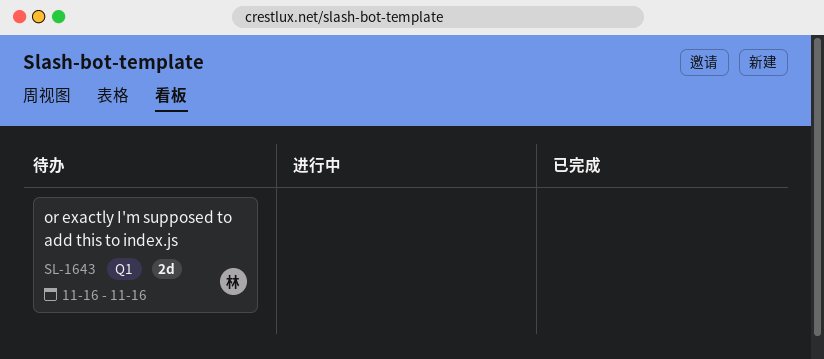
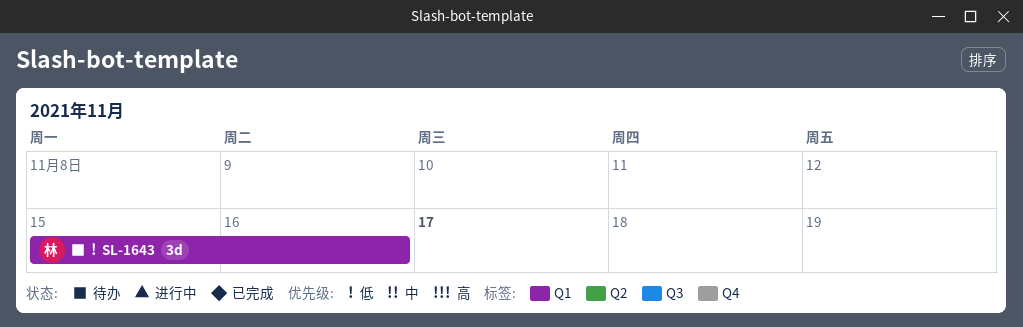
SL-1643, estimate: 2d -> 3d
SL-1643, start: Nov 16 -> Nov 15

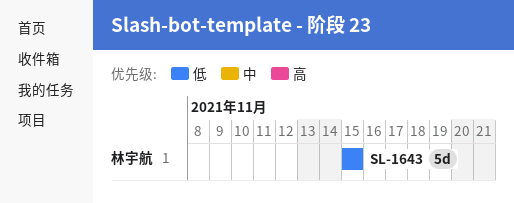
SL-1643, estimate: 3d -> 5d
SL-1643, due: Nov 16 -> Nov 15

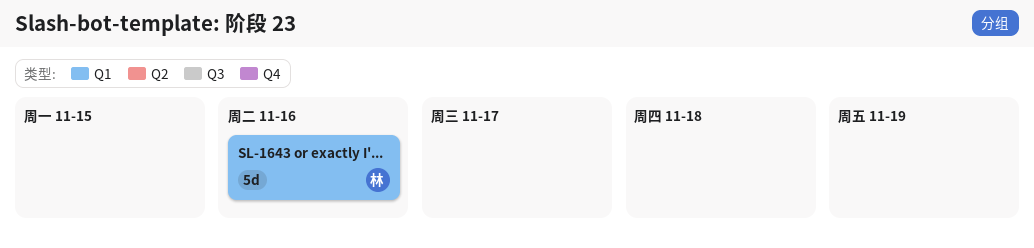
SL-1643, due: Nov 15 -> Nov 16

